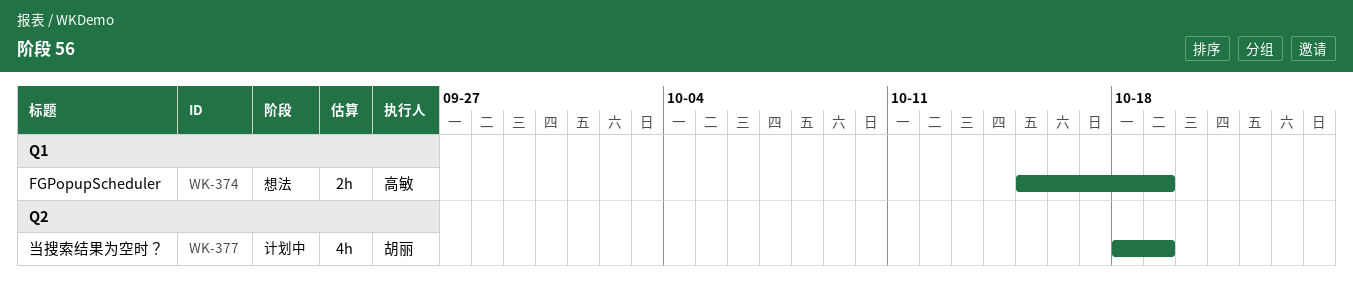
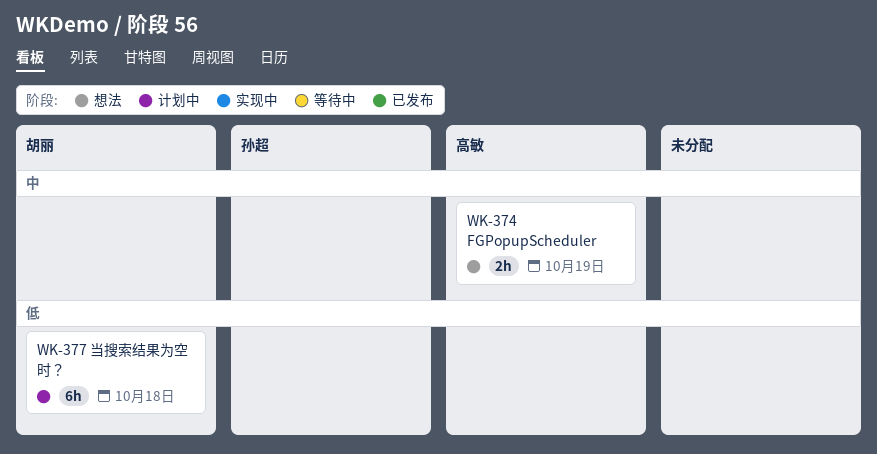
WK-377, estimate: 4h -> 6h
WK-377, due: Oct 19 -> Oct 18

